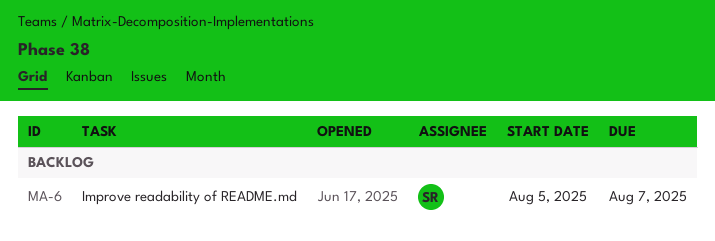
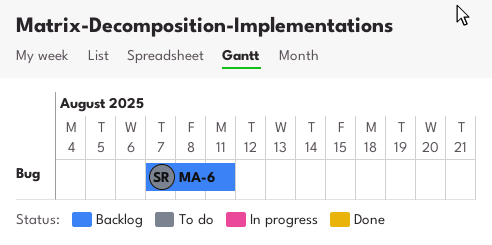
MA-6, start: Aug 5 -> Aug 7
MA-6, due: Aug 7 -> Aug 11

